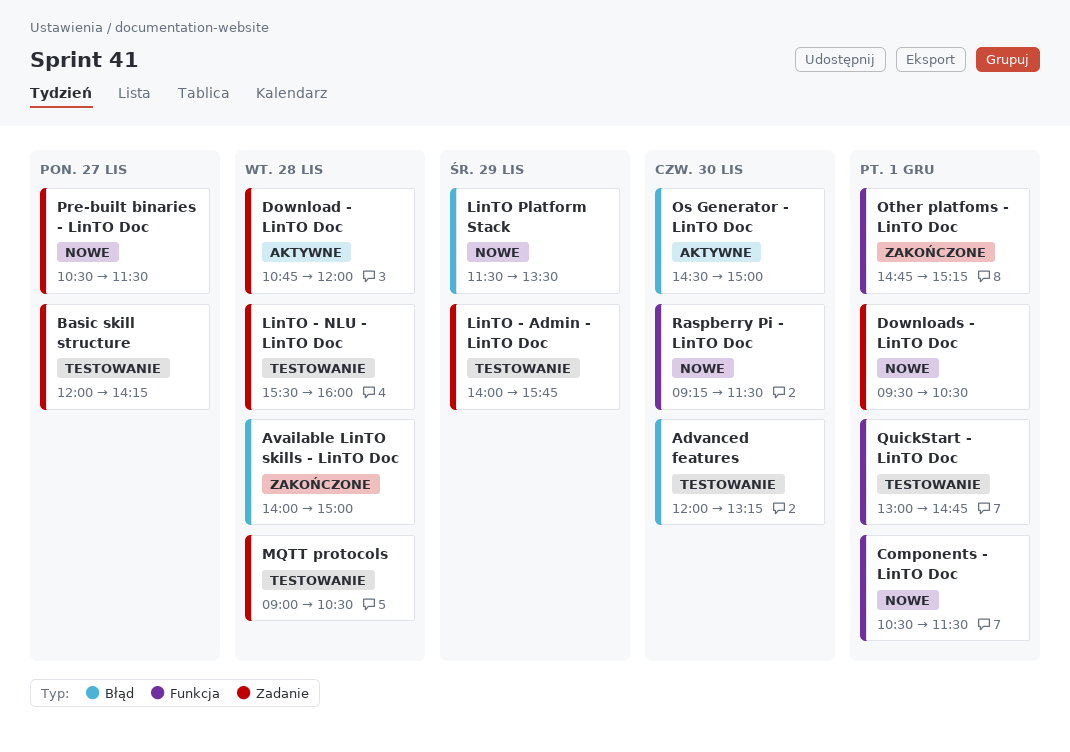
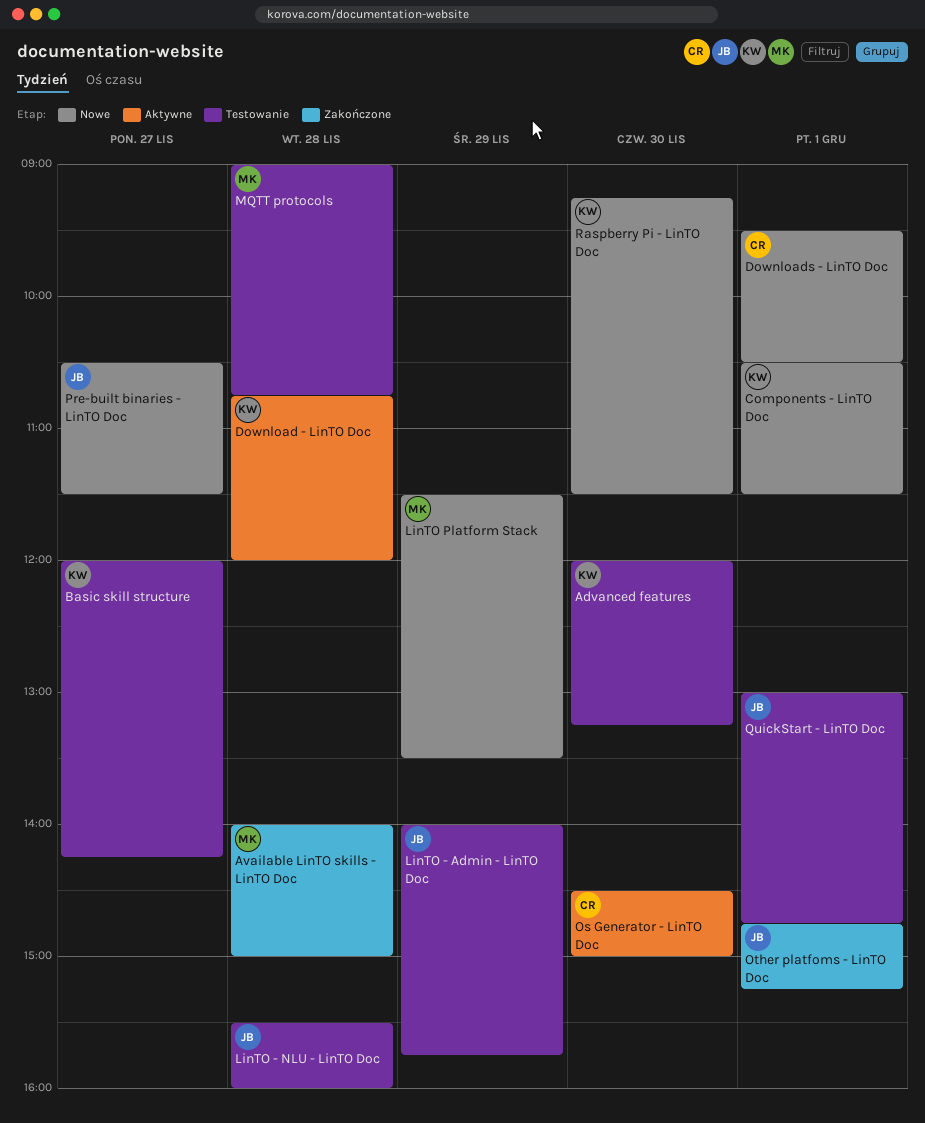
MQTT protocols, ends: 10:30 -> 10:45

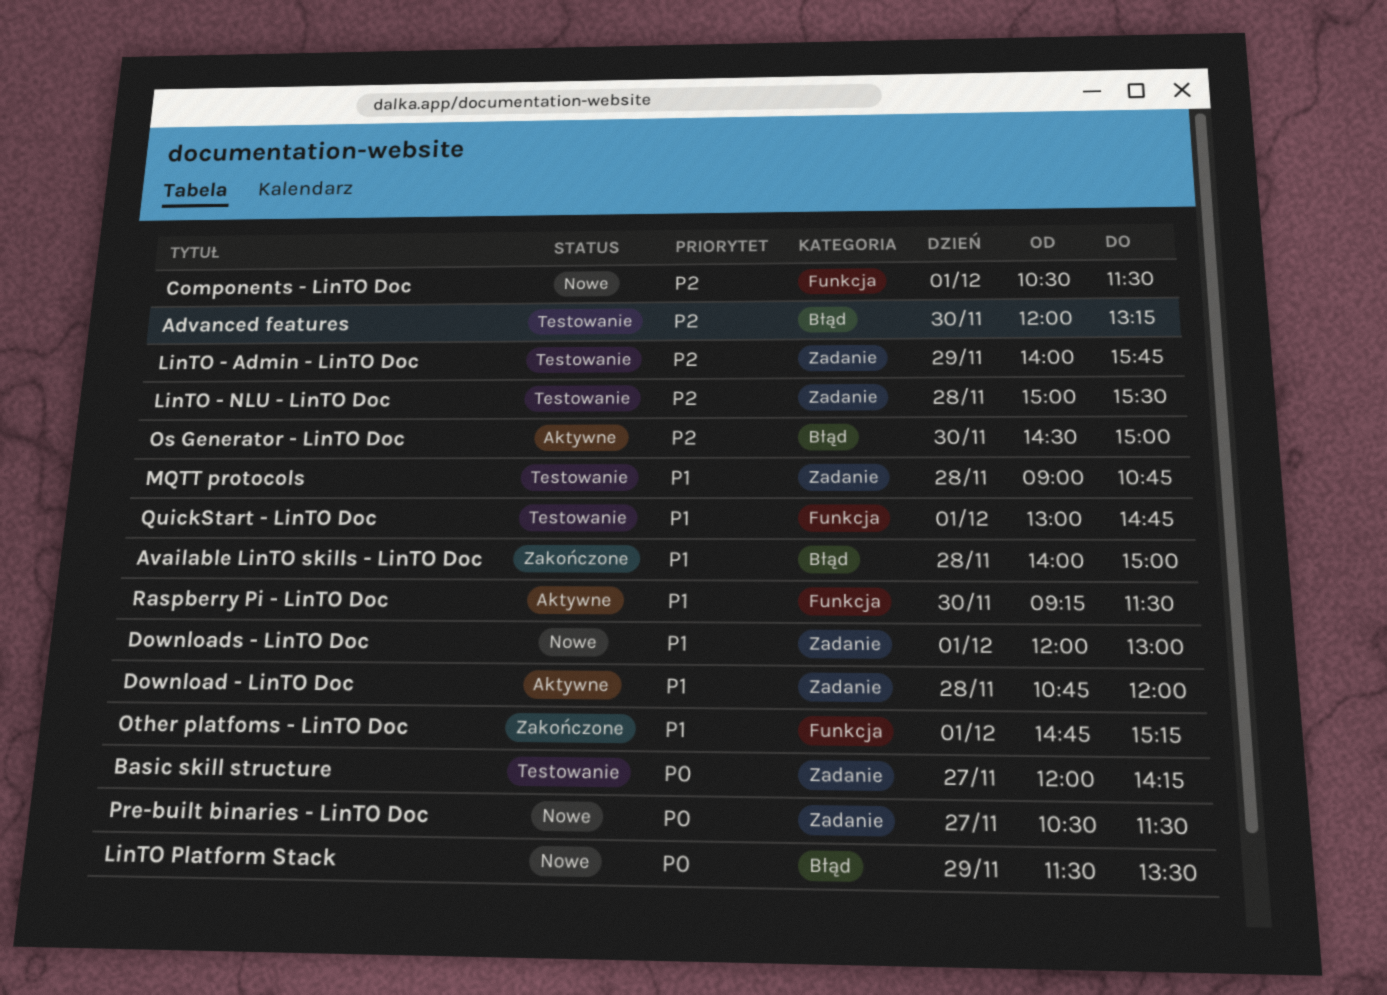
Downloads - LinTO Doc, begins: 09:30 -> 12:00
Downloads - LinTO Doc, ends: 10:30 -> 13:00
LinTO - NLU - LinTO Doc, begins: 15:30 -> 15:00
LinTO - NLU - LinTO Doc, ends: 16:00 -> 15:30
Raspberry Pi - LinTO Doc, status: Nowe -> Aktywne

